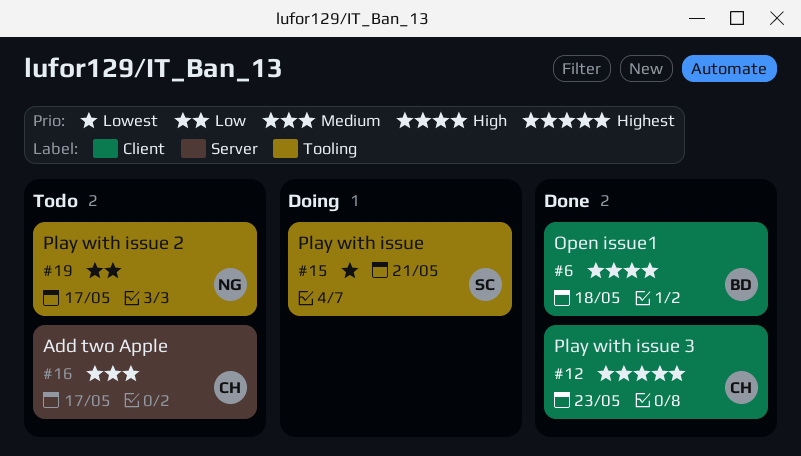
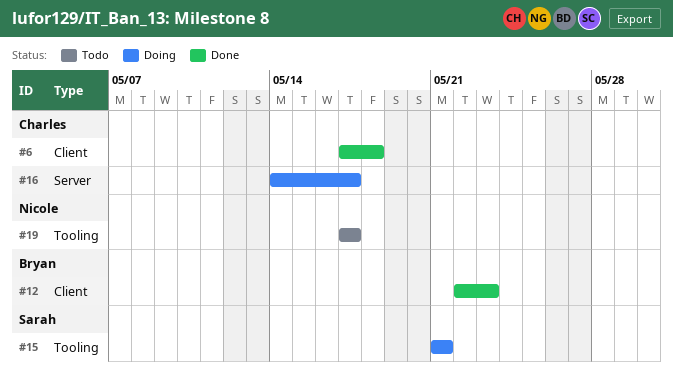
#6, owner: Bryan -> Charles
#12, owner: Charles -> Bryan
#16, status: Todo -> Doing

